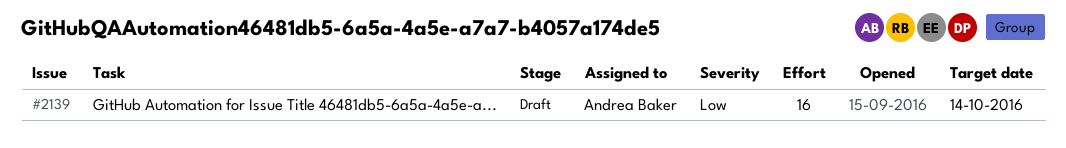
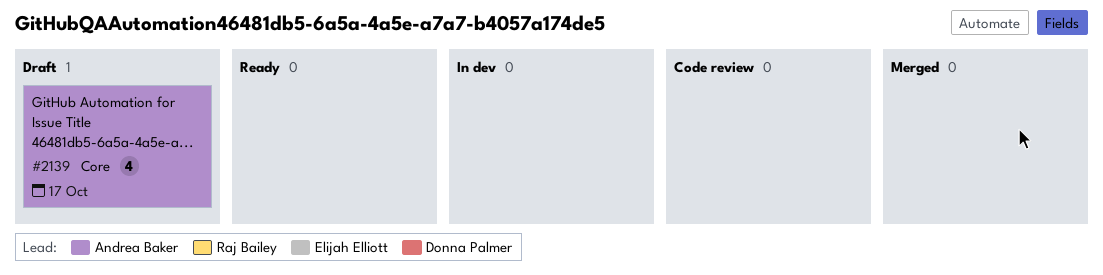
#2139, estimate: 16 -> 4
#2139, due: Oct 14 -> Oct 17

